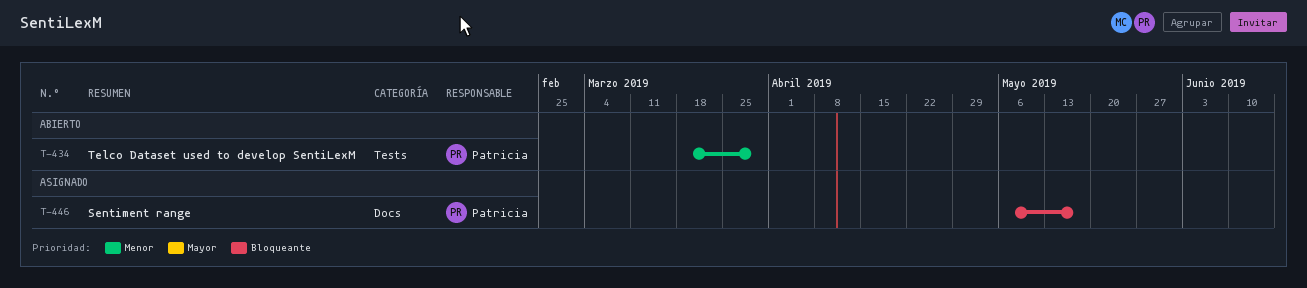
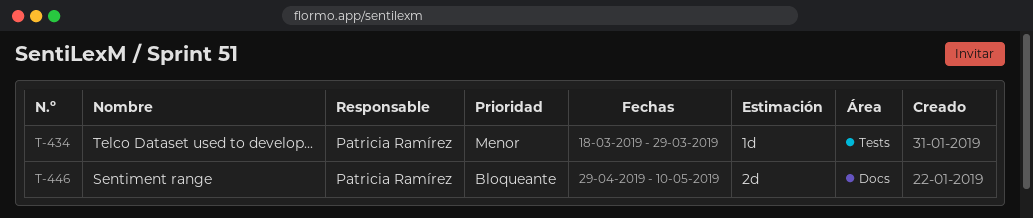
T-446, start: May 6 -> Apr 29
T-446, due: May 17 -> May 10

